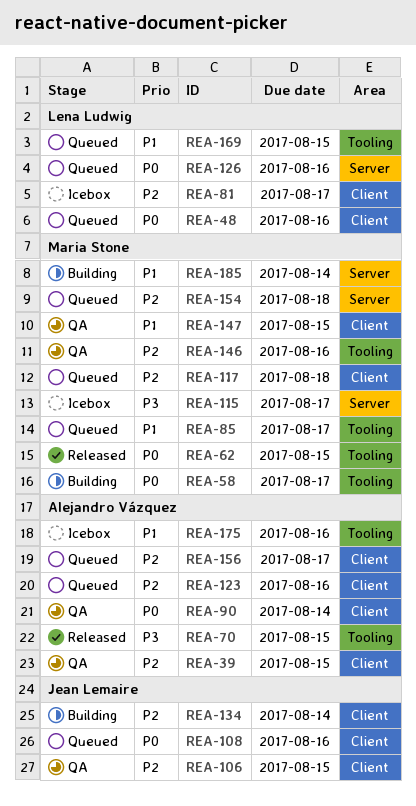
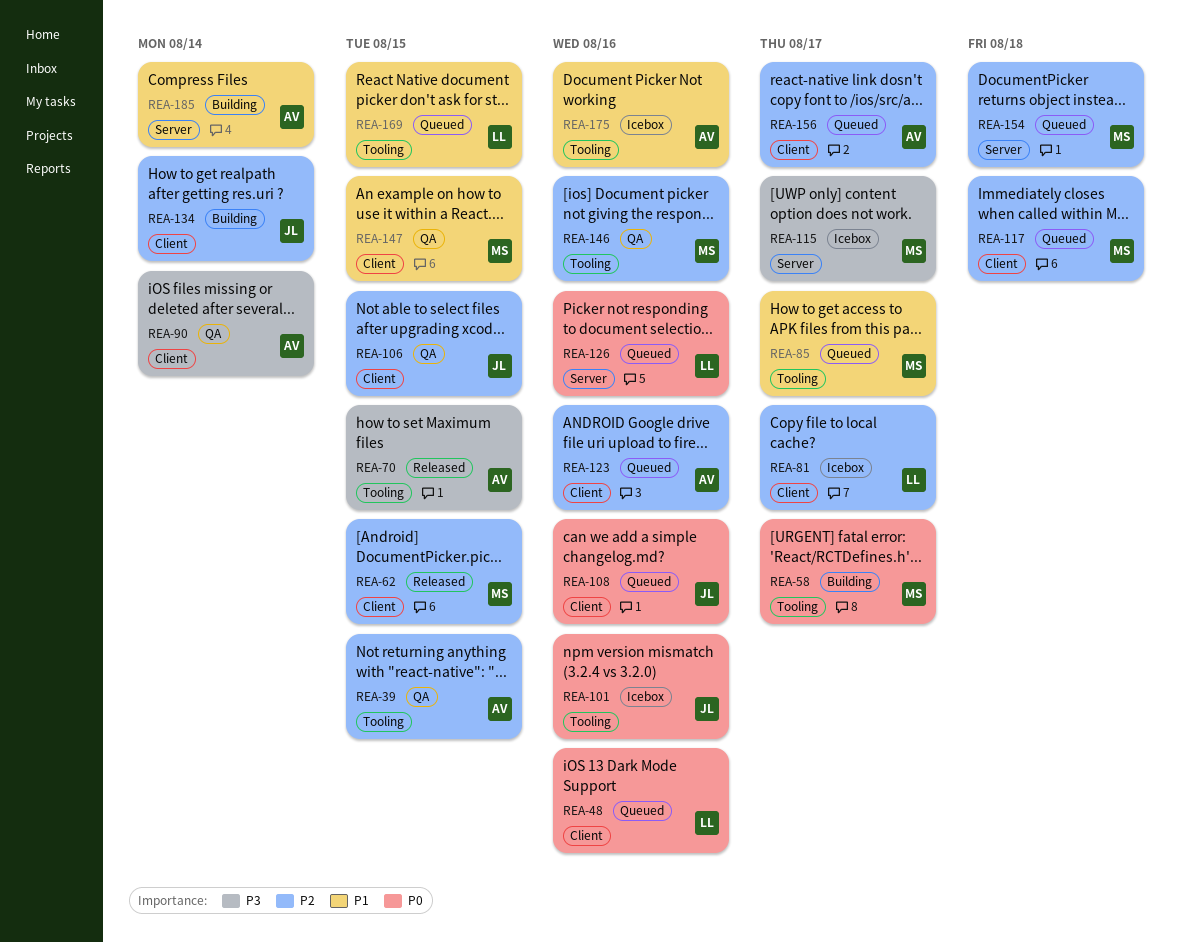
REA-39, label: Client -> Tooling
REA-62, priority: P0 -> P2
REA-62, label: Tooling -> Client
REA-90, priority: P0 -> P3
REA-101: none -> present
REA-185, owner: Maria Stone -> Alejandro Vázquez

